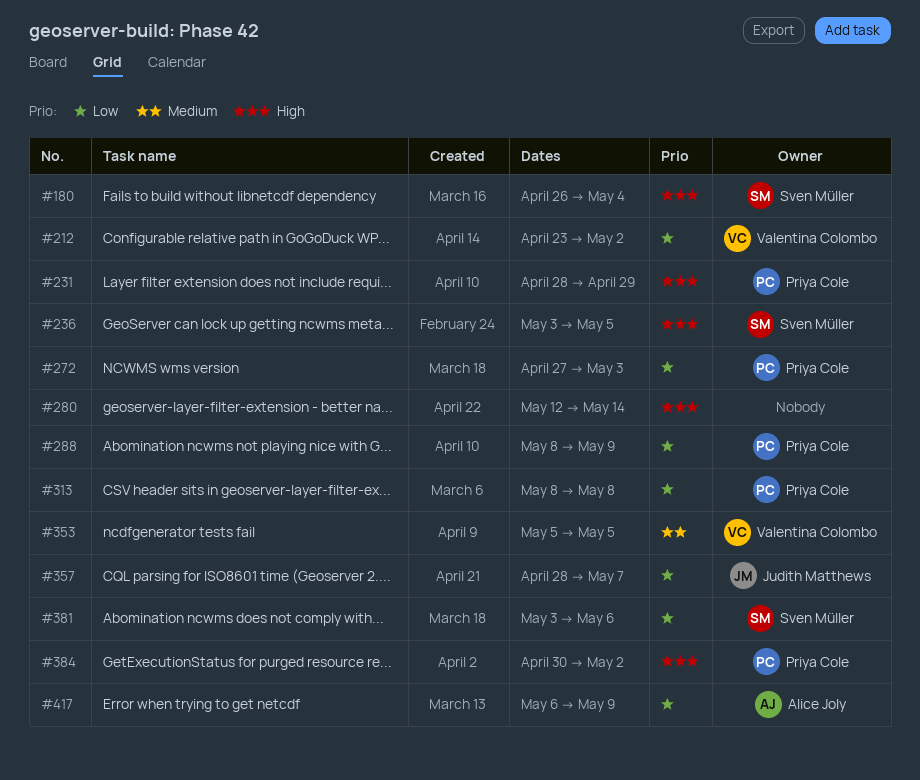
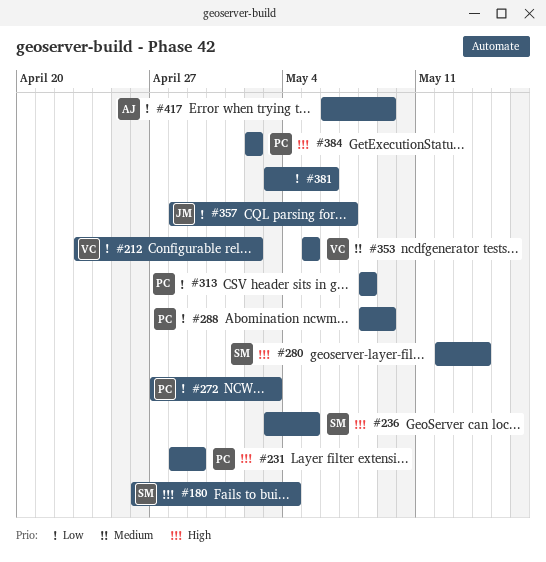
#280, owner: none -> Sven Müller
#381, owner: Sven Müller -> none
#384, start: Apr 30 -> May 2

